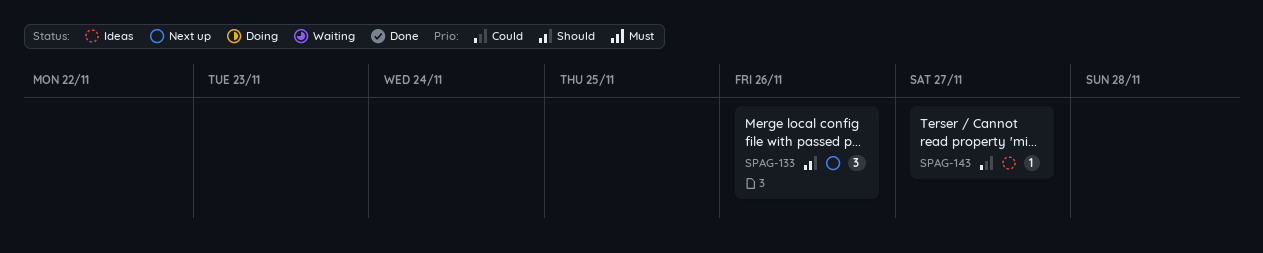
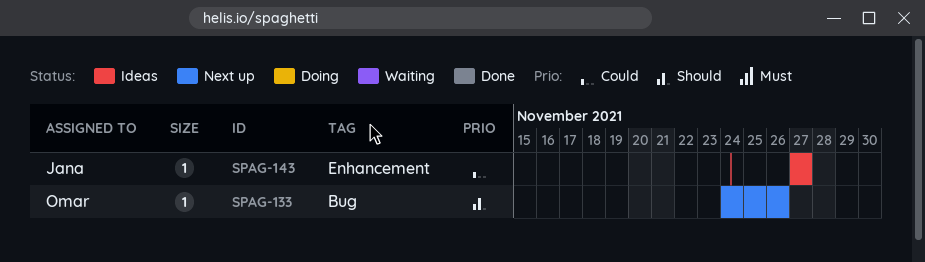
SPAG-133, estimate: 3 -> 1

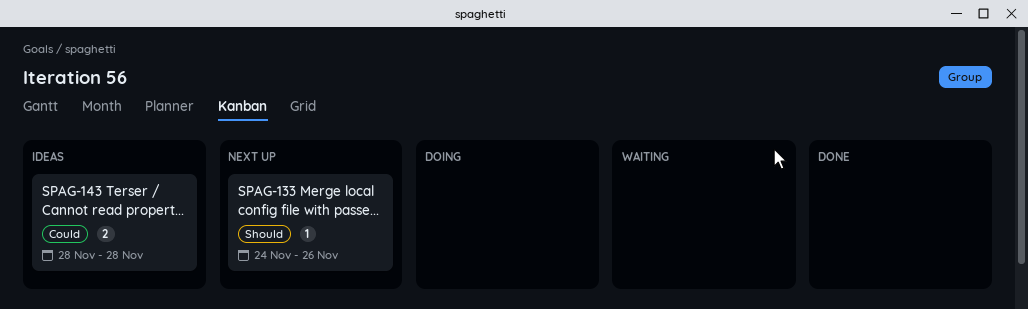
SPAG-143, estimate: 1 -> 2
SPAG-143, start: Nov 27 -> Nov 28
SPAG-143, due: Nov 27 -> Nov 28

